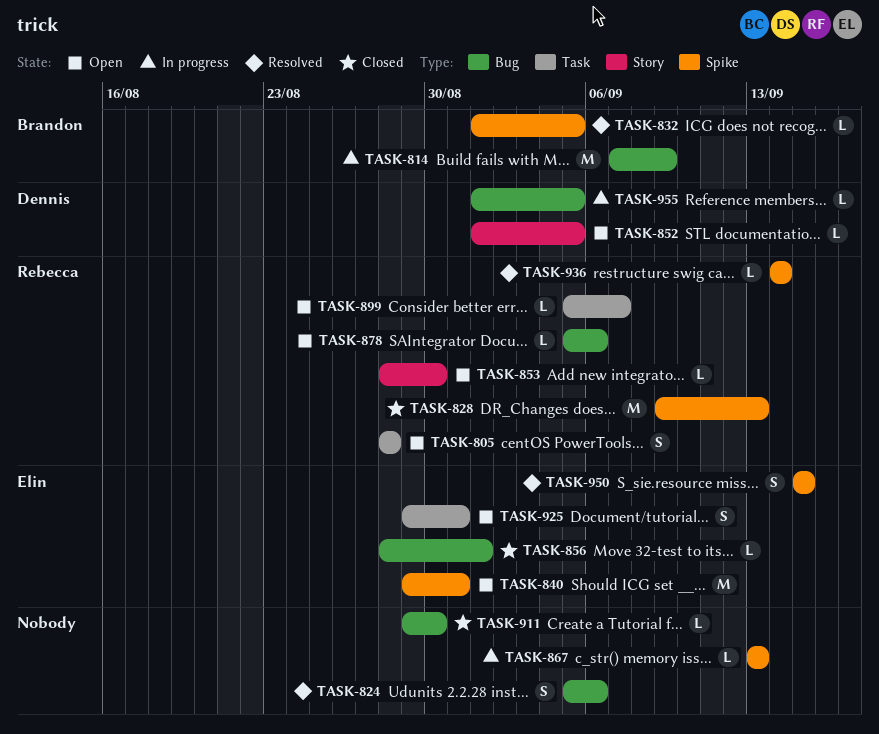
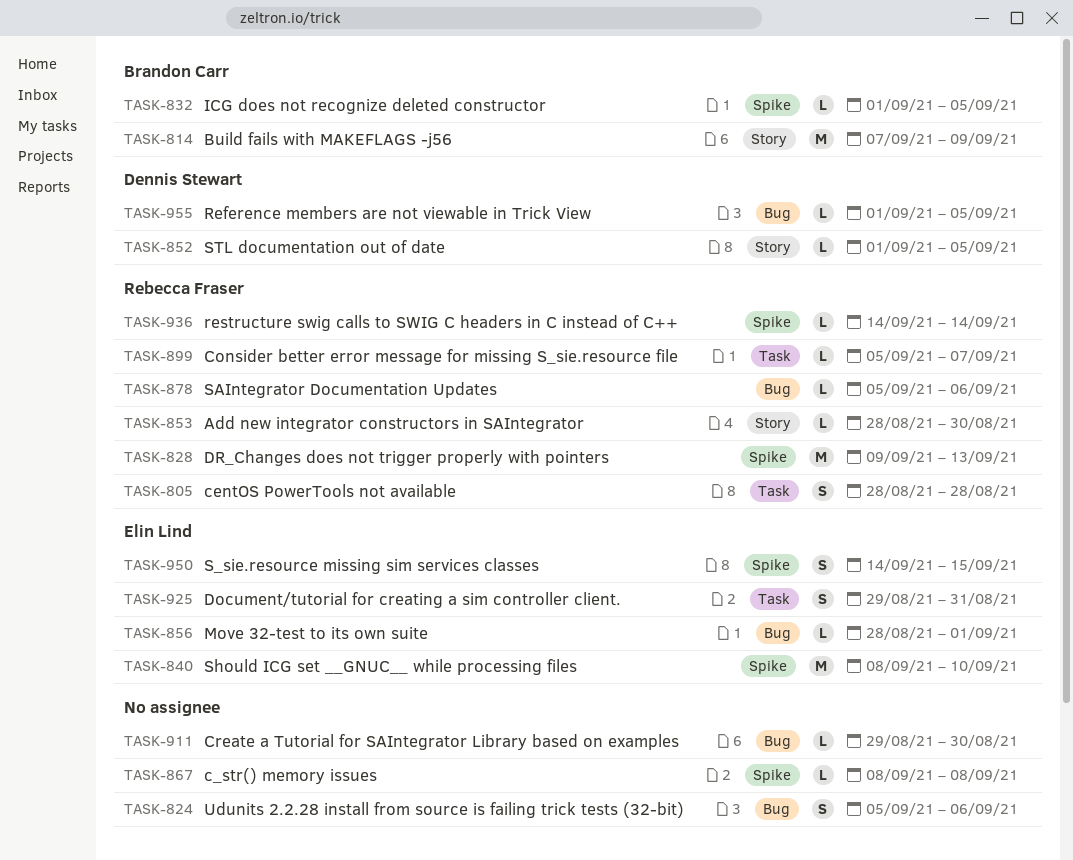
TASK-814, label: Bug -> Story
TASK-840, start: Aug 29 -> Sep 8
TASK-840, due: Aug 31 -> Sep 10
TASK-867, start: Sep 13 -> Sep 8
TASK-867, due: Sep 13 -> Sep 8
TASK-950, start: Sep 15 -> Sep 14

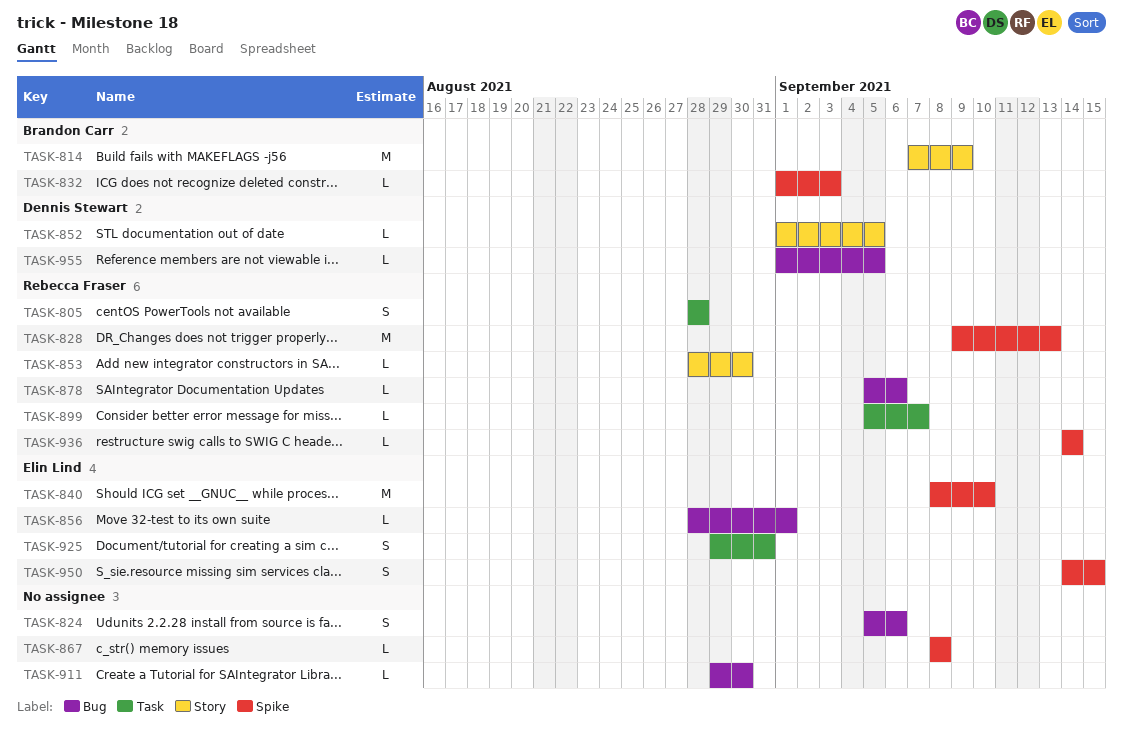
TASK-832, due: Sep 5 -> Sep 3

